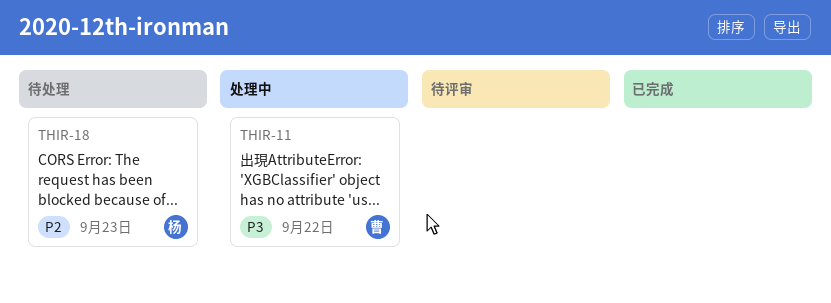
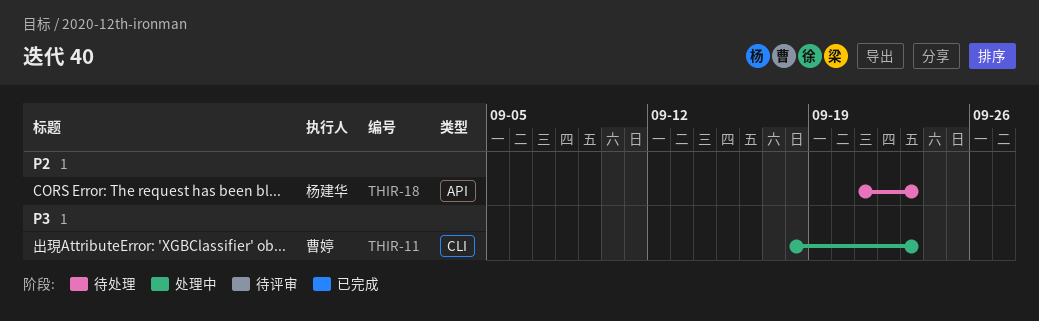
THIR-11, due: Sep 22 -> Sep 23

